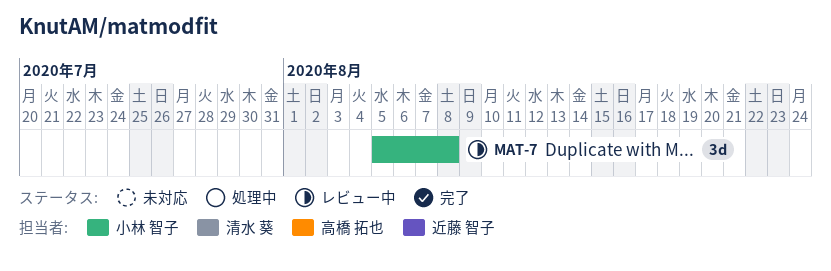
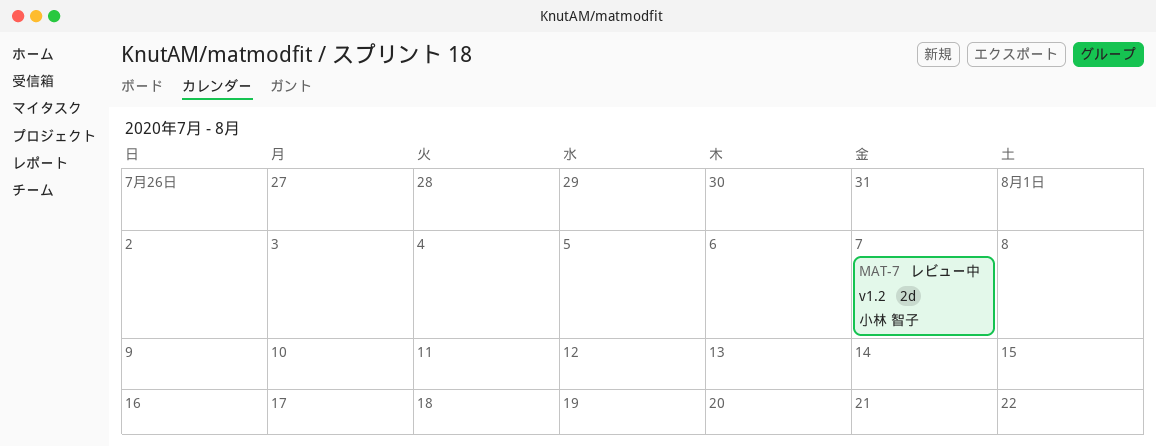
MAT-7, estimate: 3d -> 2d
MAT-7, due: Aug 8 -> Aug 7

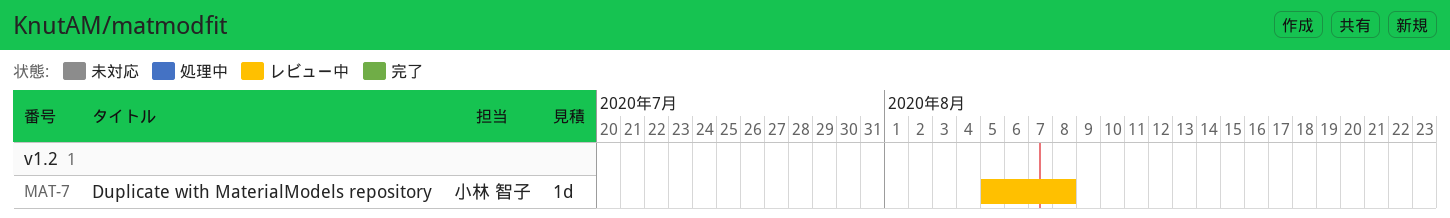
MAT-7, estimate: 2d -> 1d
MAT-7, due: Aug 7 -> Aug 8

